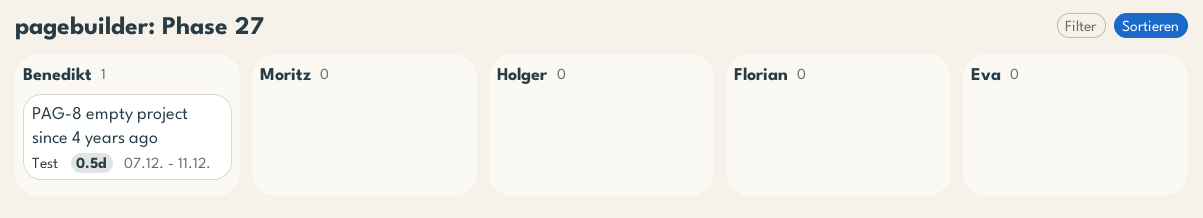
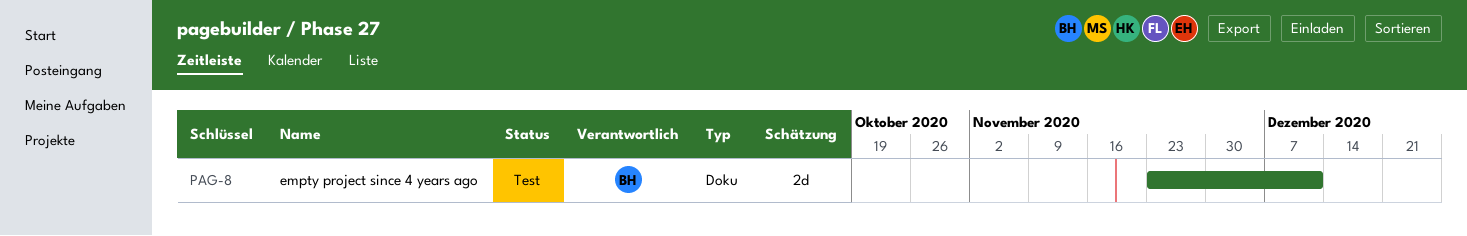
PAG-8, estimate: 0.5d -> 2d
PAG-8, start: Dec 7 -> Nov 23

